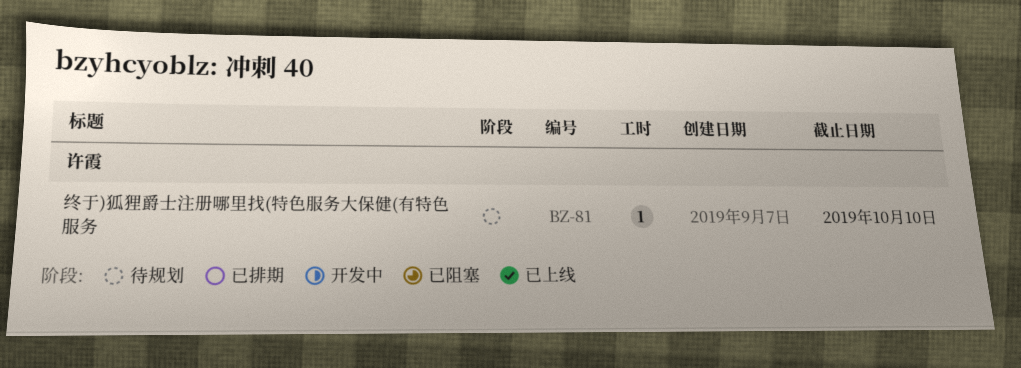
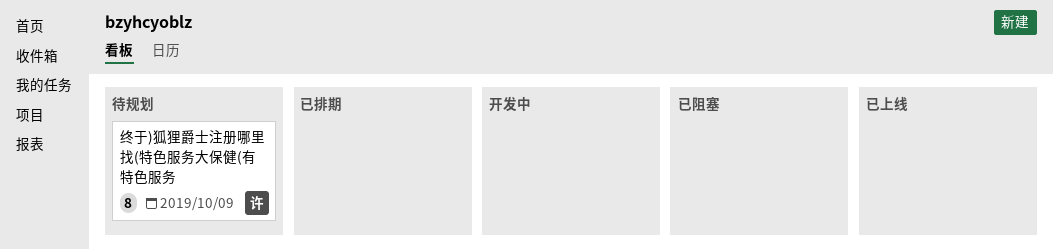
终于)狐狸爵士注册哪里找(特色服务大保健(有特色服务, estimate: 1 -> 8
终于)狐狸爵士注册哪里找(特色服务大保健(有特色服务, due: Oct 10 -> Oct 9

